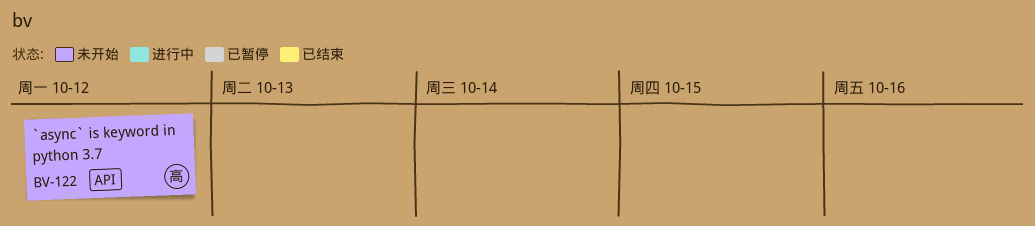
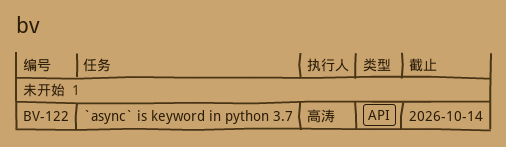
BV-122, due: Oct 12 -> Oct 14

